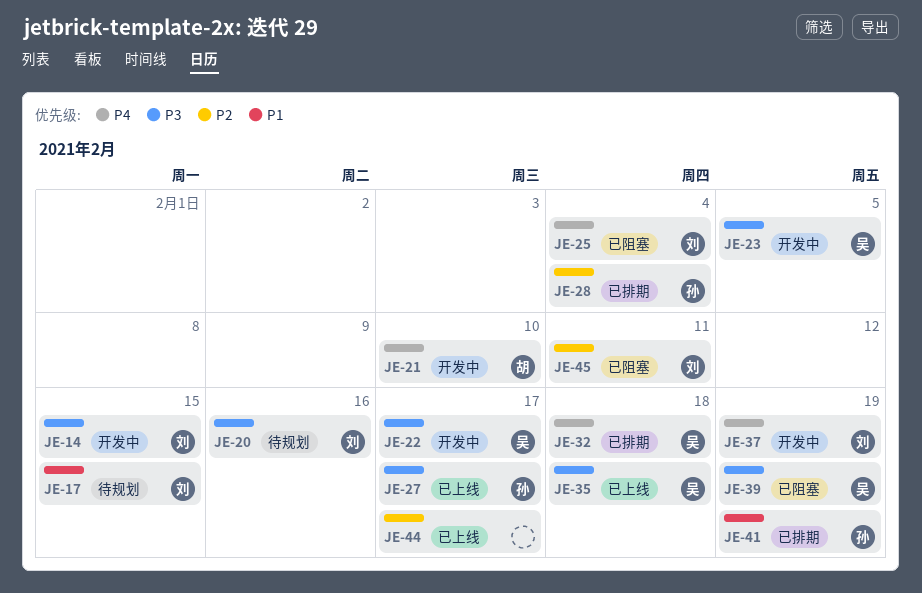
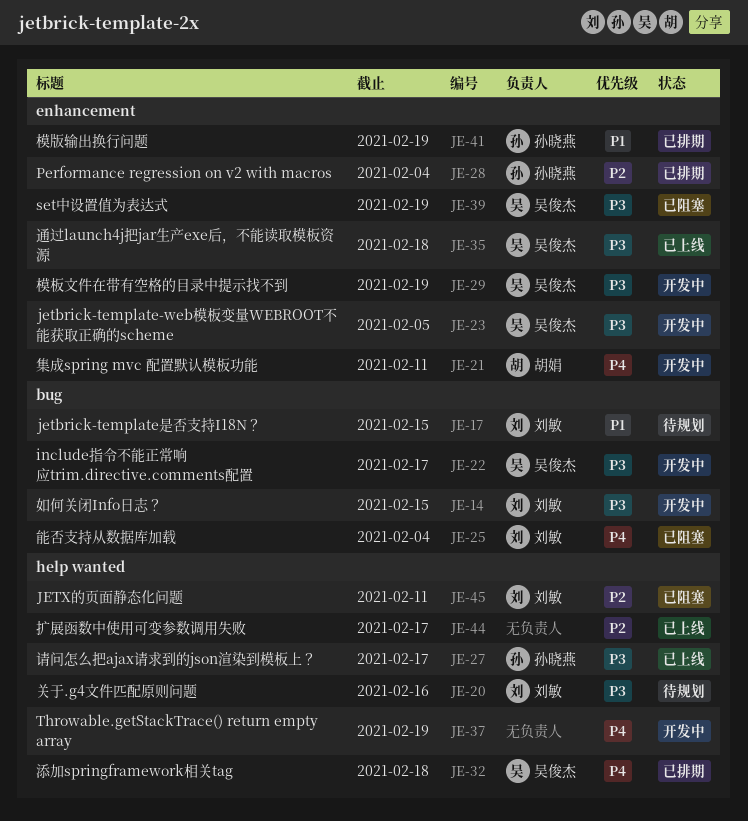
JE-21, due: Feb 10 -> Feb 11
JE-29: none -> present
JE-37, owner: 刘敏 -> none

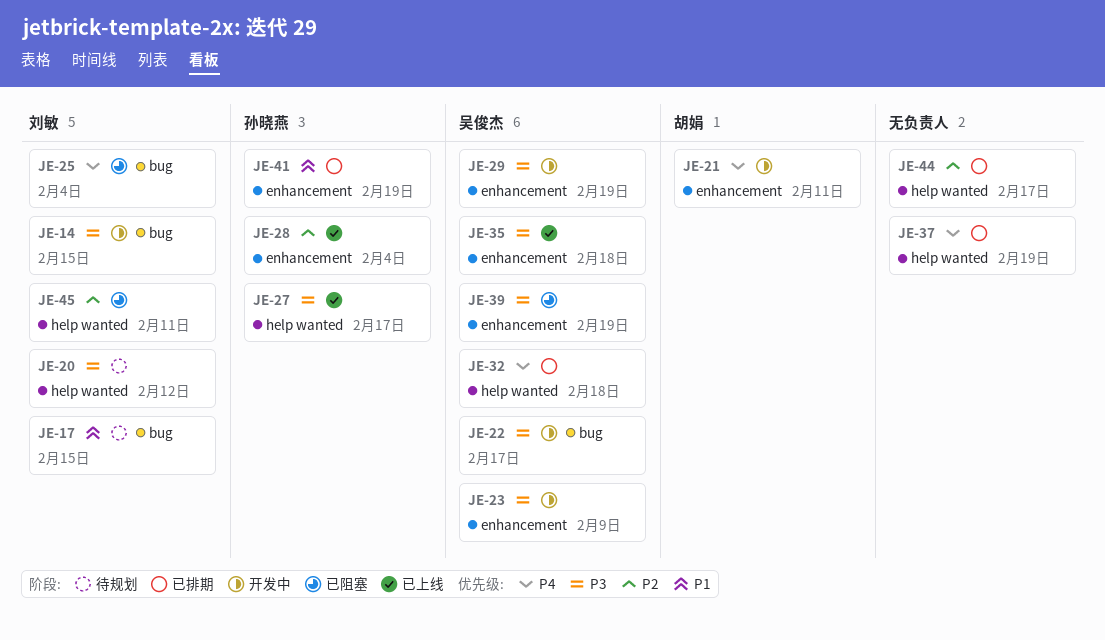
JE-20, due: Feb 16 -> Feb 12
JE-23, due: Feb 5 -> Feb 9
JE-28, status: 已排期 -> 已上线
JE-37, status: 开发中 -> 已排期
JE-44, status: 已上线 -> 已排期

